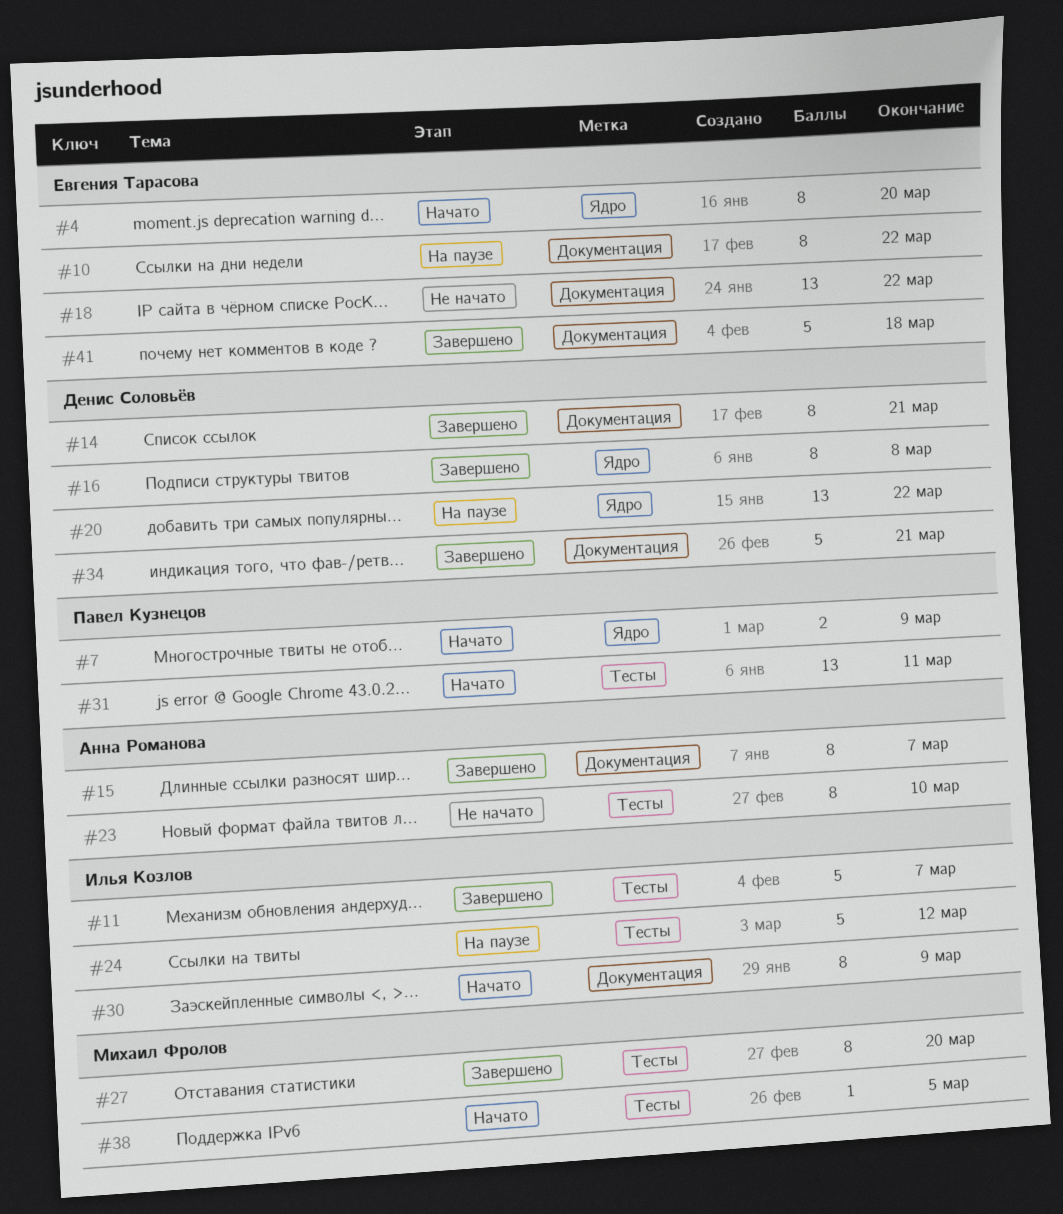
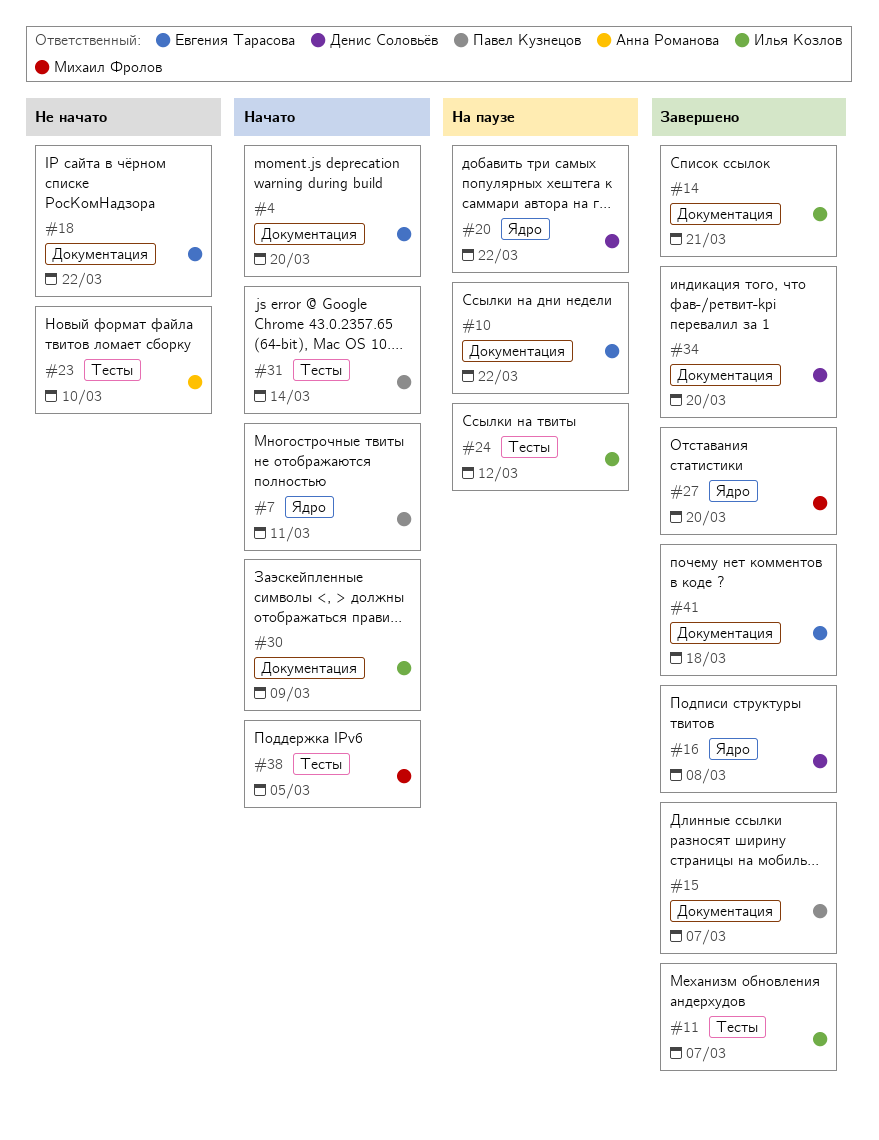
#4, label: Ядро -> Документация
#7, due: Mar 9 -> Mar 11
#14, owner: Денис Соловьёв -> Илья Козлов
#15, owner: Анна Романова -> Павел Кузнецов
#27, label: Тесты -> Ядро
#31, due: Mar 11 -> Mar 14
#34, due: Mar 21 -> Mar 20

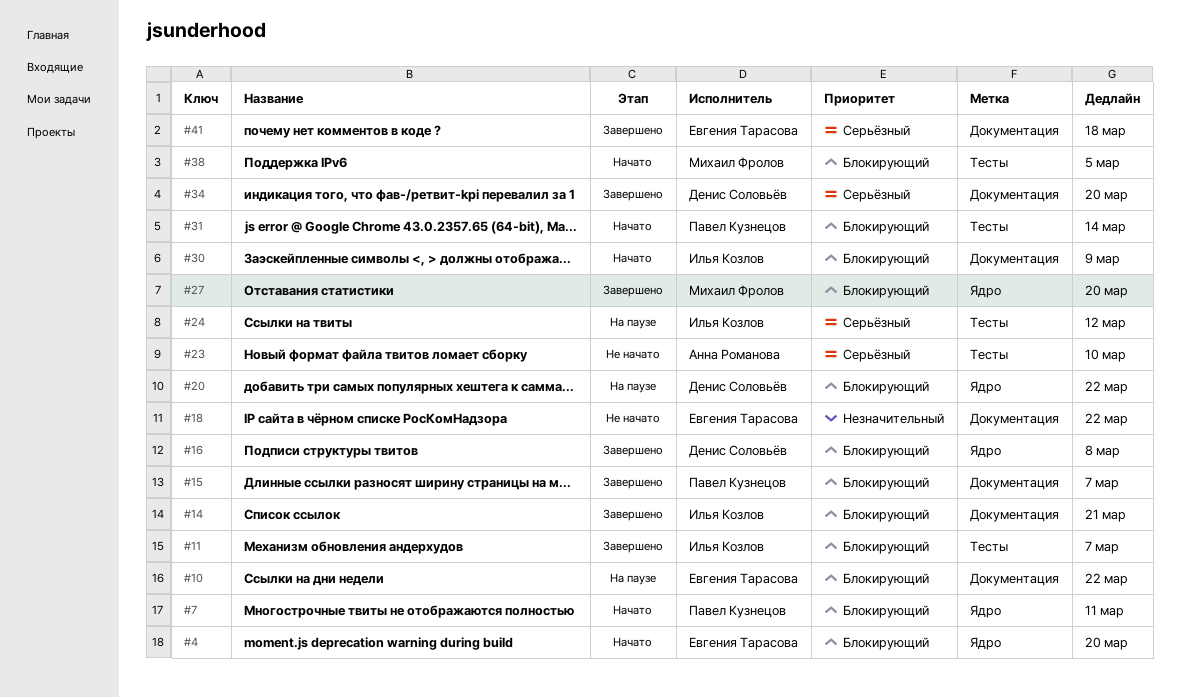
#4, label: Документация -> Ядро

